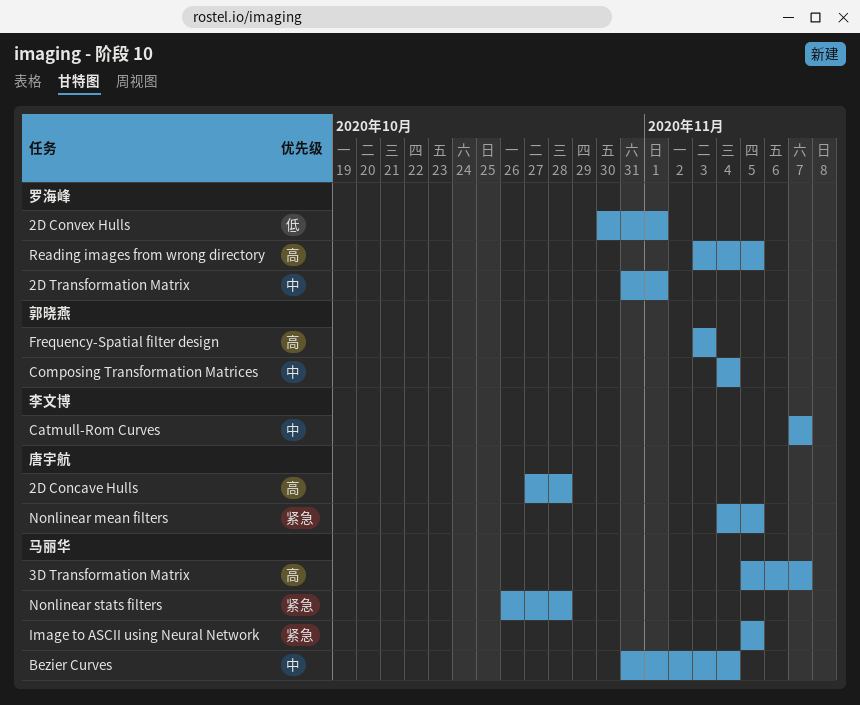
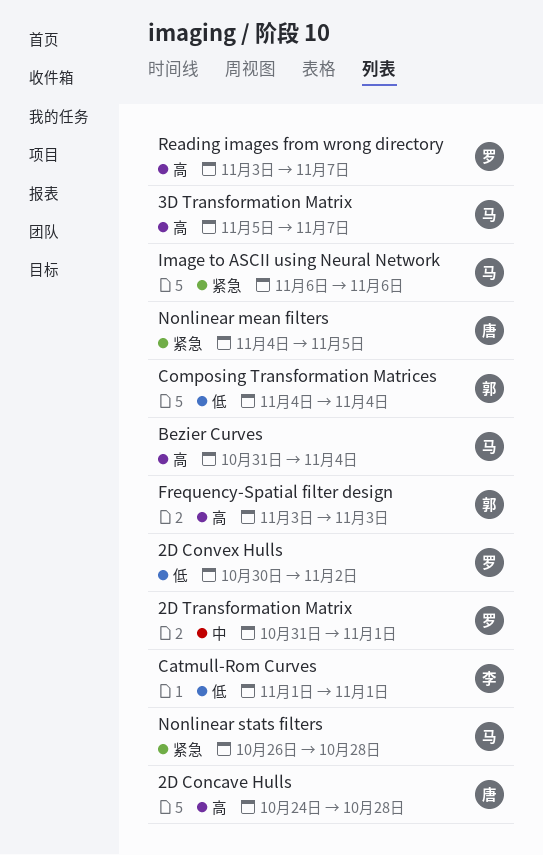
2D Concave Hulls, start: Oct 27 -> Oct 24
2D Convex Hulls, due: Nov 1 -> Nov 2
Bezier Curves, priority: 中 -> 高
Catmull-Rom Curves, priority: 中 -> 低
Catmull-Rom Curves, start: Nov 7 -> Nov 1
Catmull-Rom Curves, due: Nov 7 -> Nov 1
Composing Transformation Matrices, priority: 中 -> 低
Image to ASCII using Neural Network, start: Nov 5 -> Nov 6
Image to ASCII using Neural Network, due: Nov 5 -> Nov 6
Reading images from wrong directory, due: Nov 5 -> Nov 7

